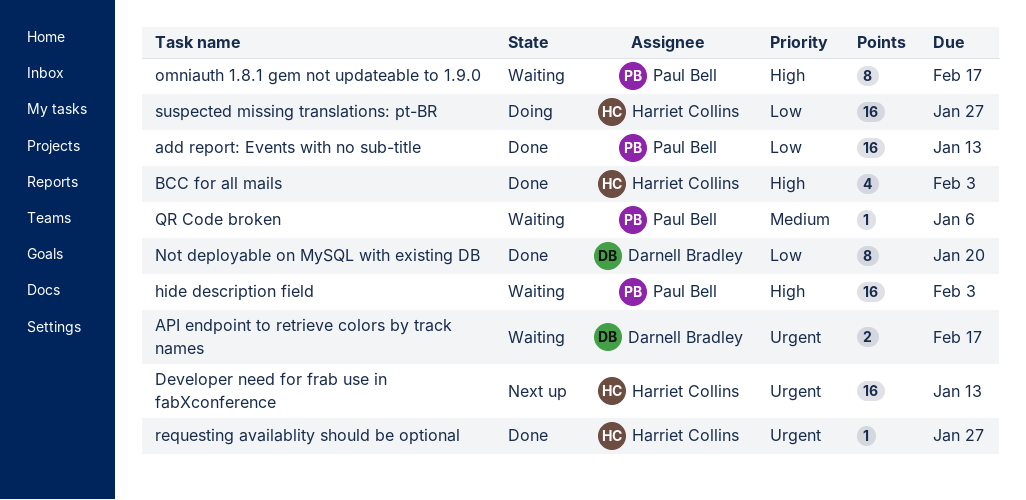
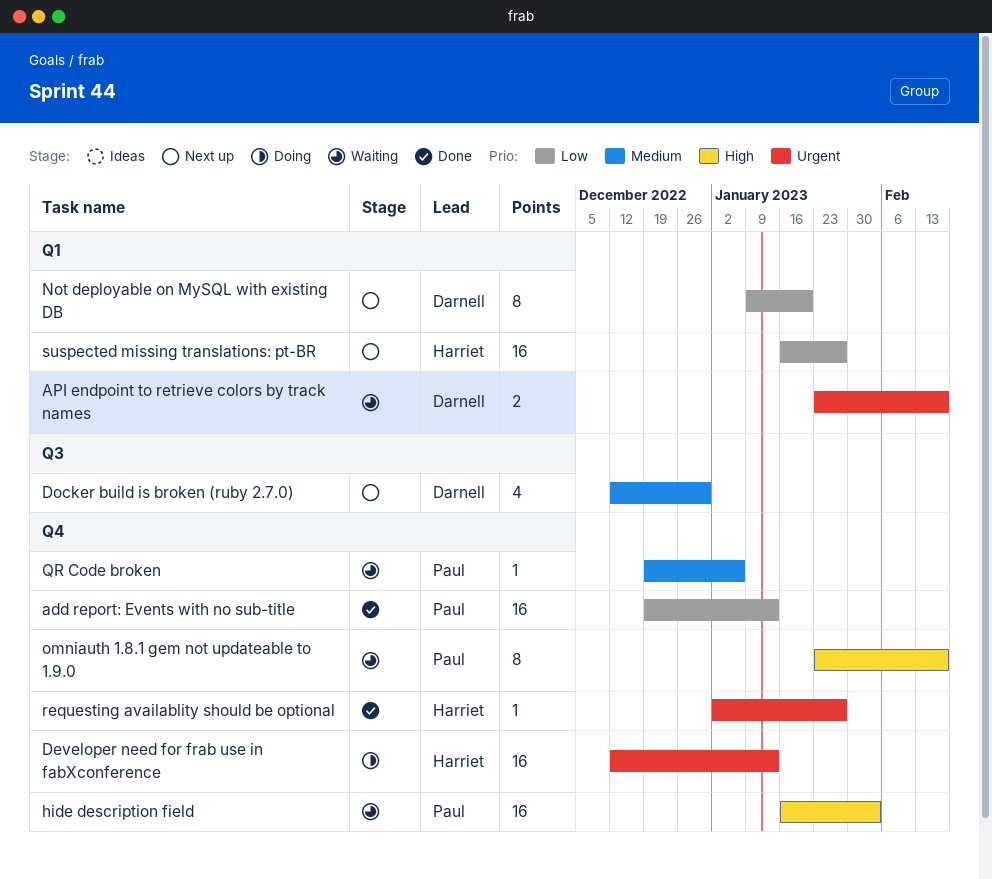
BCC for all mails: present -> none
Developer need for frab use in fabXconference, status: Next up -> Doing
Docker build is broken (ruby 2.7.0): none -> present
Not deployable on MySQL with existing DB, status: Done -> Next up
suspected missing translations: pt-BR, status: Doing -> Next up

